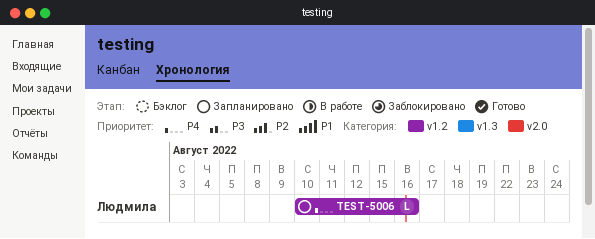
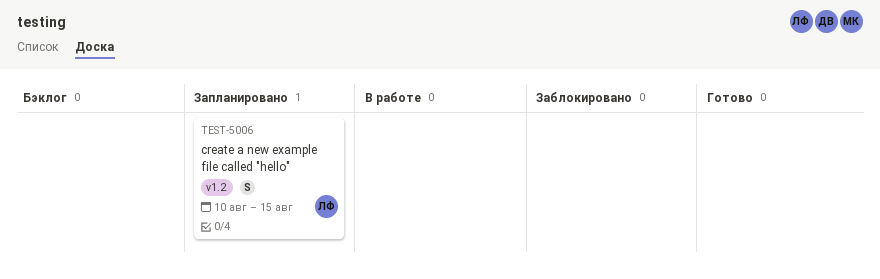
TEST-5006, estimate: L -> S
TEST-5006, due: Aug 16 -> Aug 15

